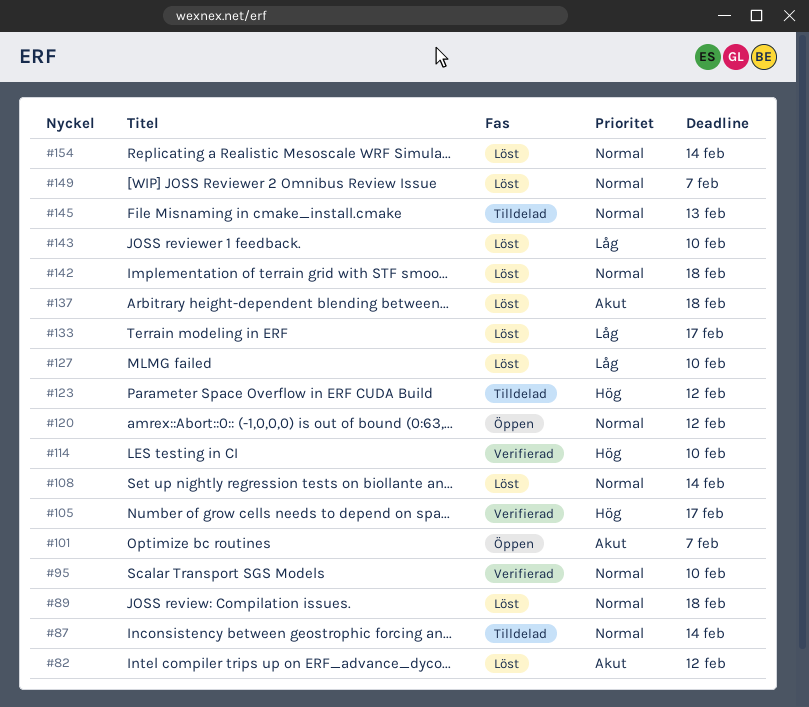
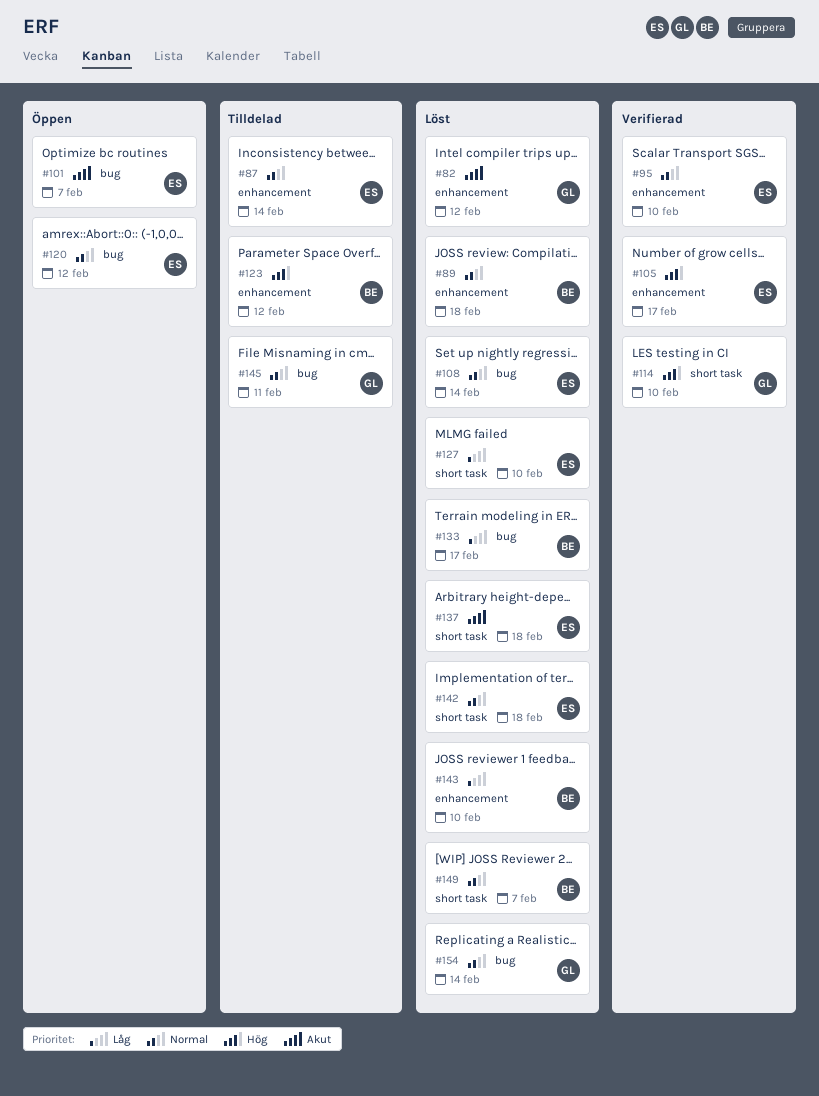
#145, due: Feb 13 -> Feb 11

